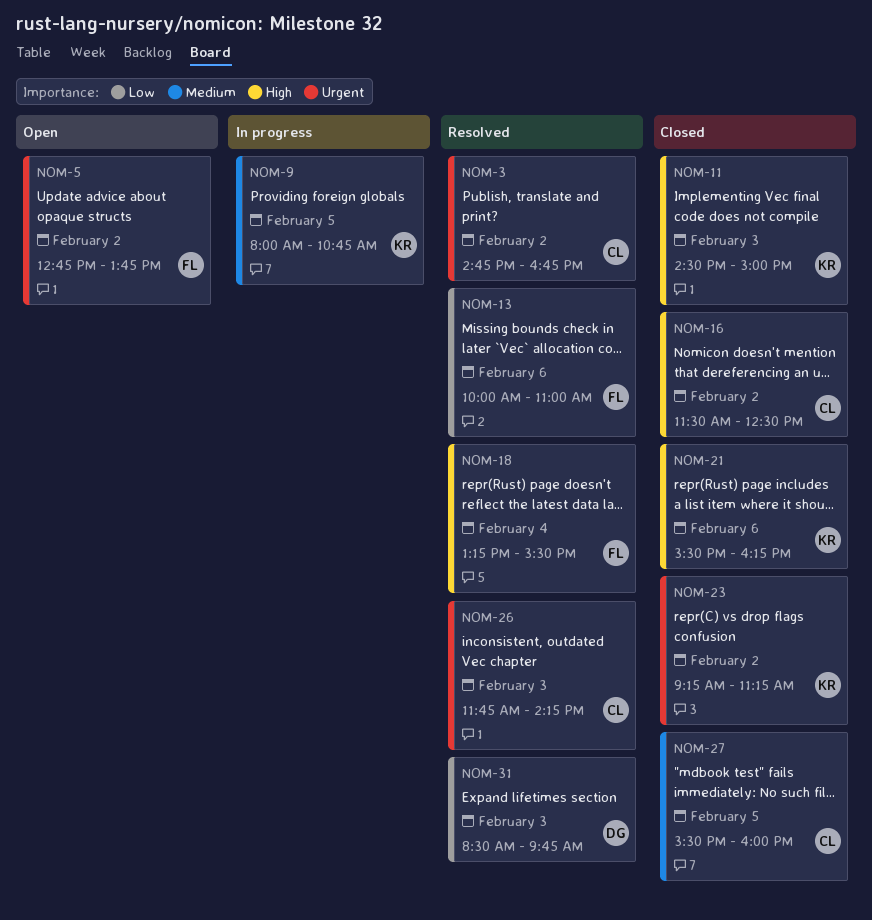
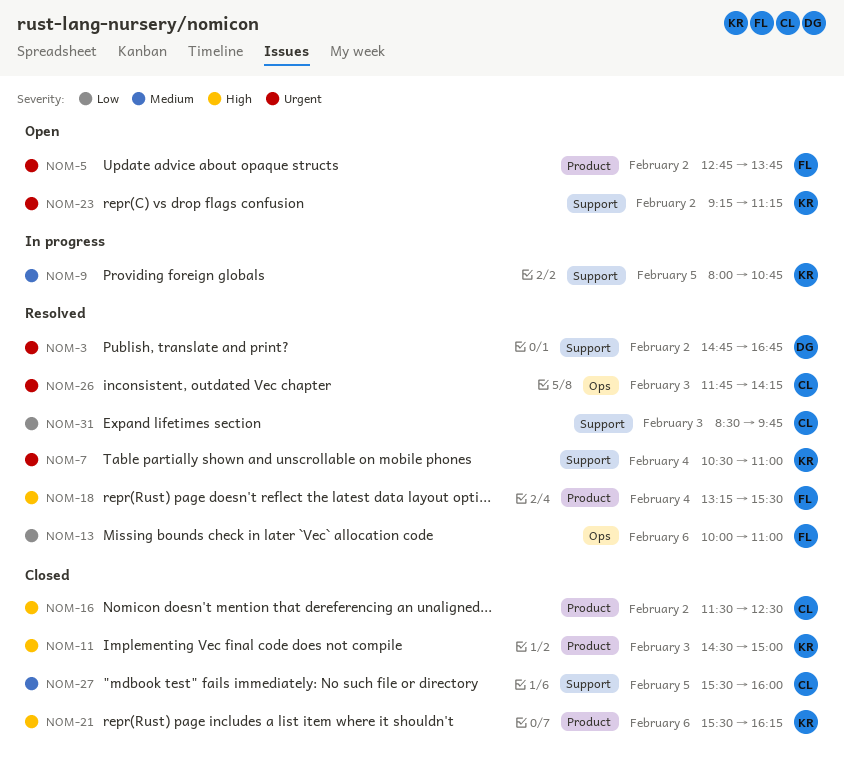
NOM-3, owner: CL -> DG
NOM-7: none -> present
NOM-23, status: Closed -> Open
NOM-31, owner: DG -> CL

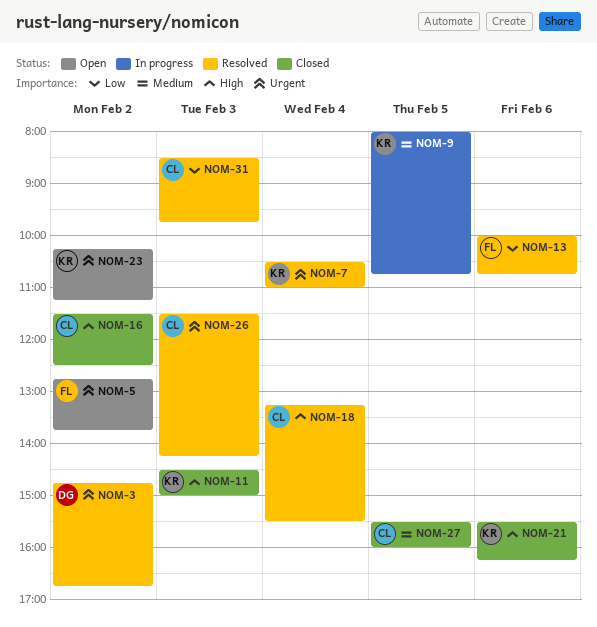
NOM-13, ends: 11:00 -> 10:45
NOM-18, owner: FL -> CL
NOM-23, begins: 09:15 -> 10:15
NOM-26, begins: 11:45 -> 11:30

